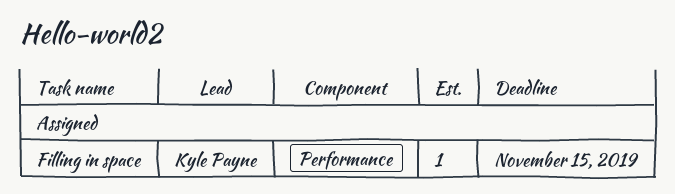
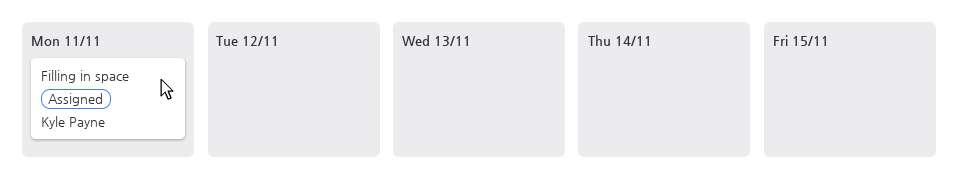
Filling in space, due: Nov 15 -> Nov 11

